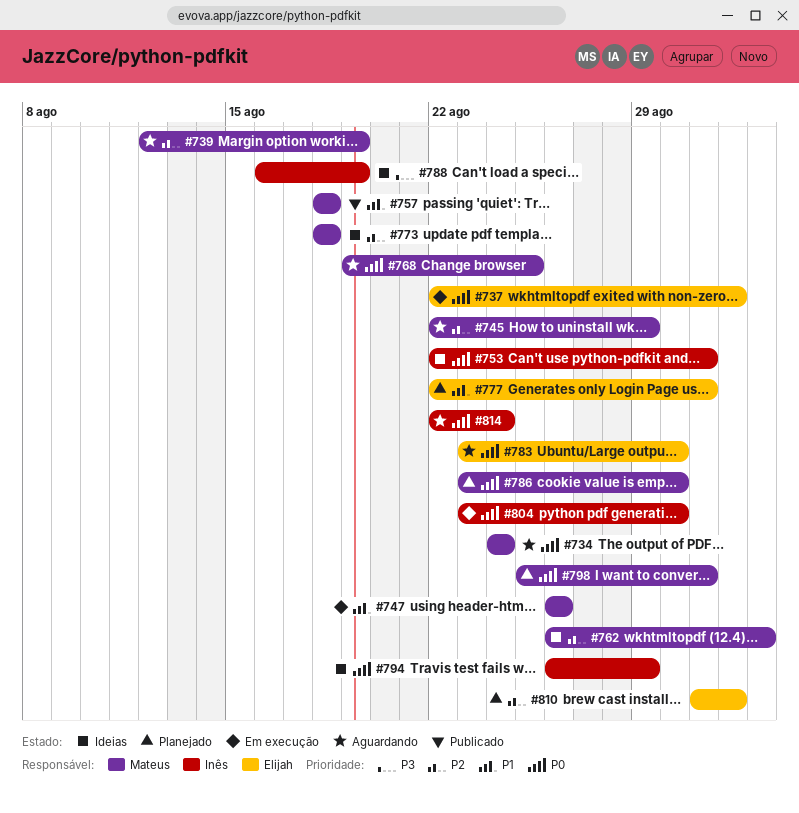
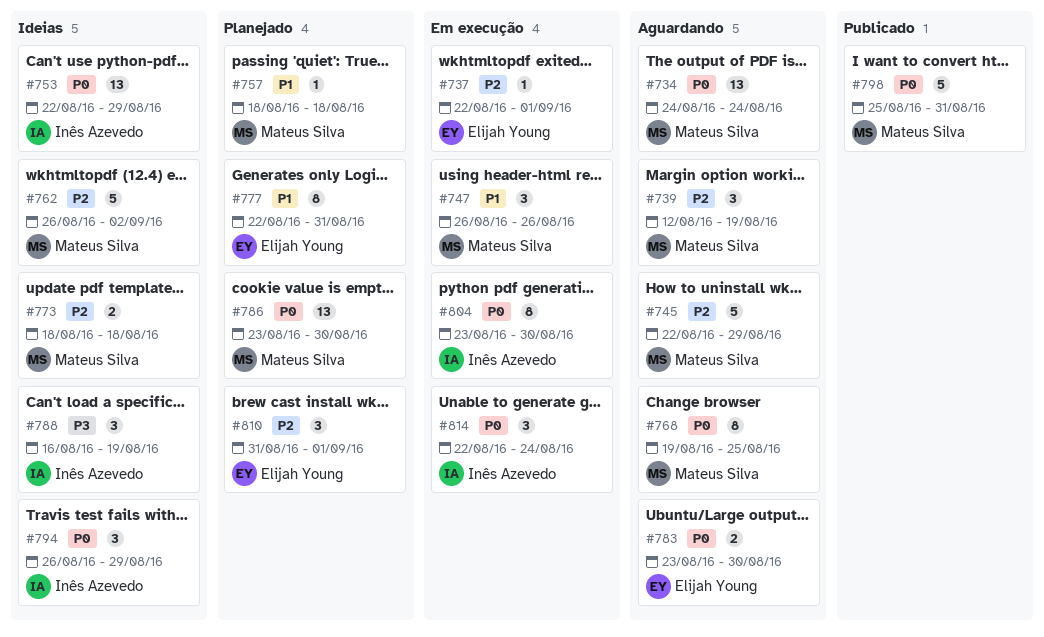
#737, priority: P0 -> P2
#753, due: Aug 31 -> Aug 29
#757, status: Publicado -> Planejado
#798, status: Planejado -> Publicado
#814, status: Aguardando -> Em execução

